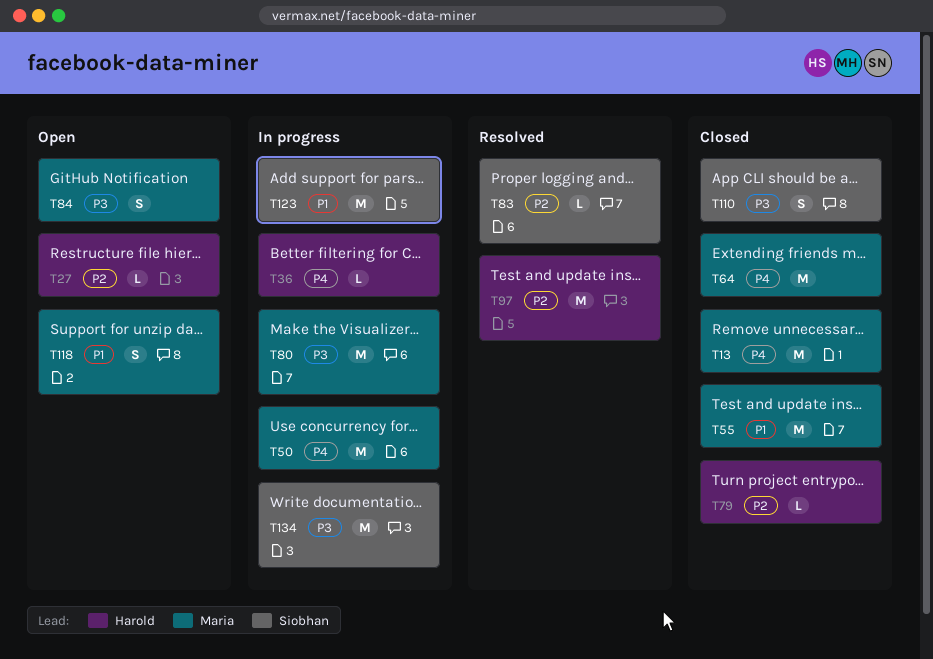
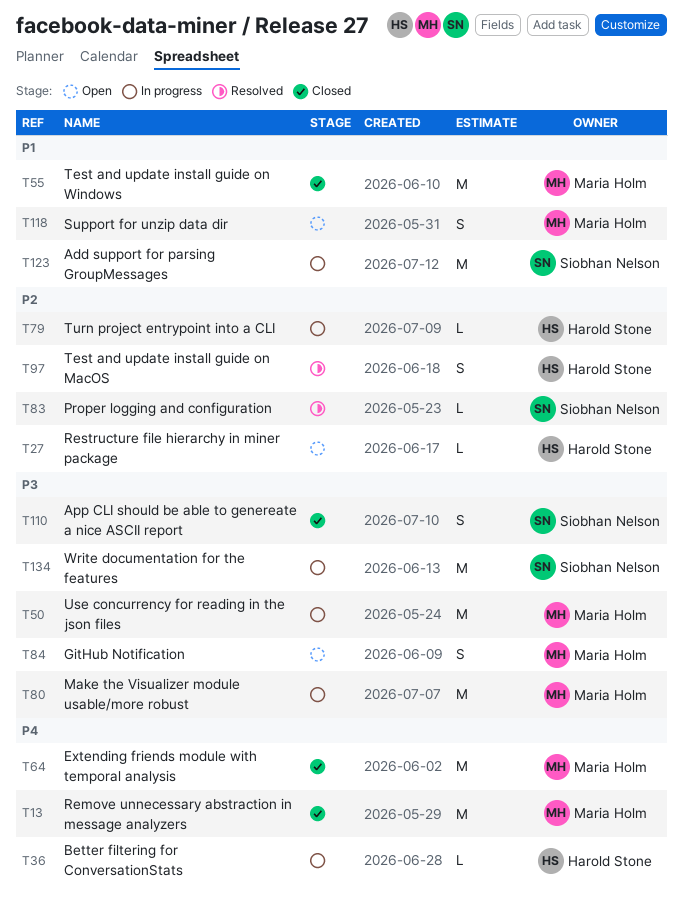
T50, priority: P4 -> P3
T79, status: Closed -> In progress
T97, estimate: M -> S

